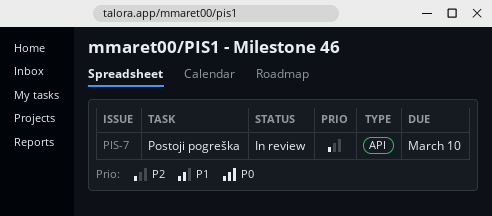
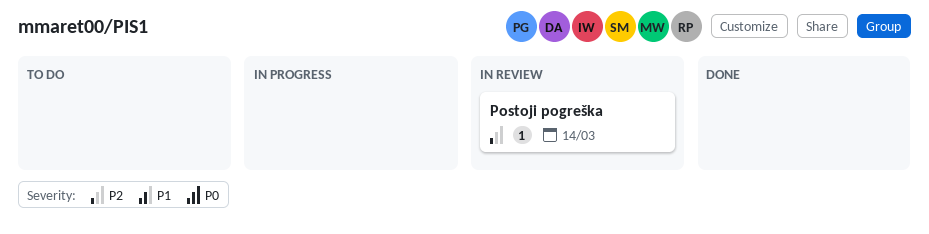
Postoji pogreška, due: Mar 10 -> Mar 14

